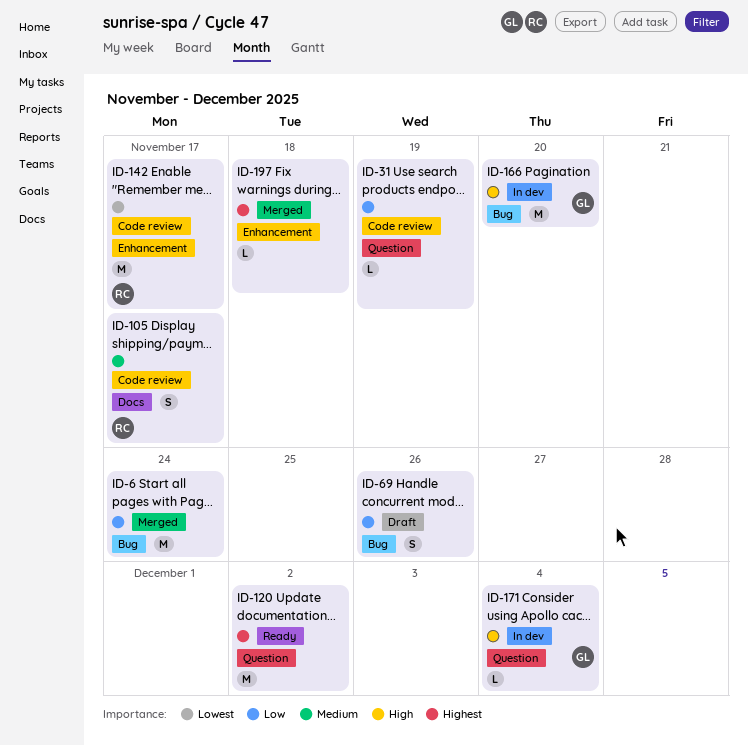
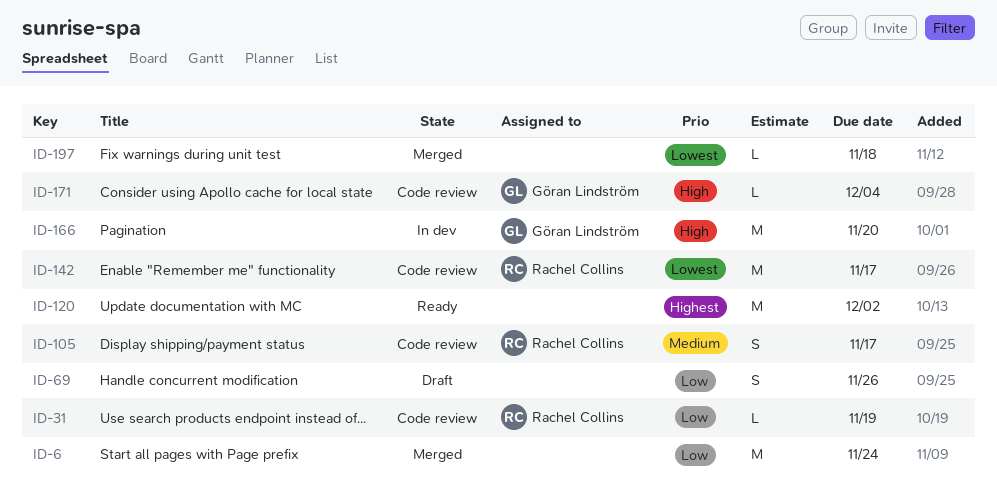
ID-31, owner: none -> Rachel Collins
ID-171, status: In dev -> Code review
ID-197, priority: Highest -> Lowest

